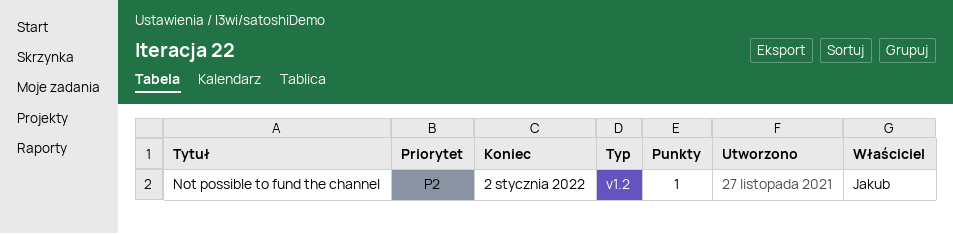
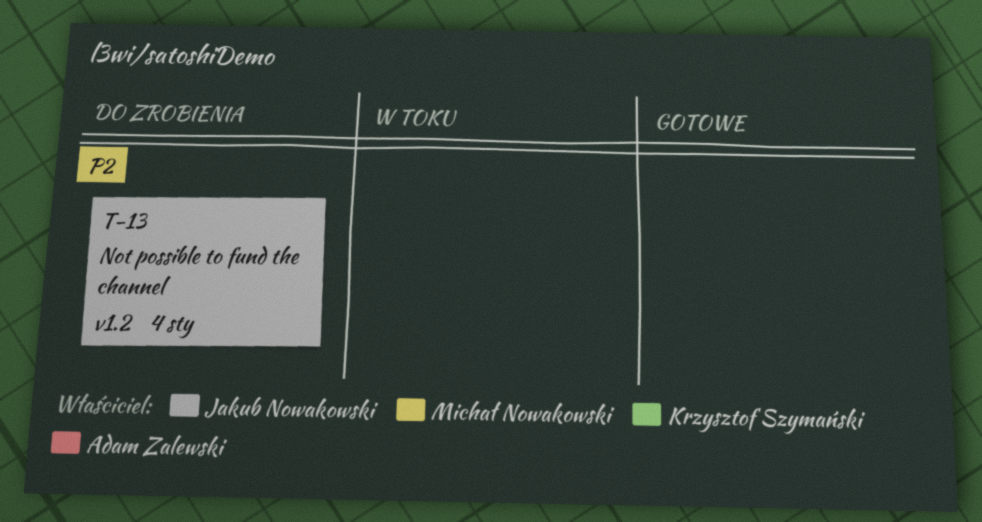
Not possible to fund the channel, due: Jan 2 -> Jan 4

